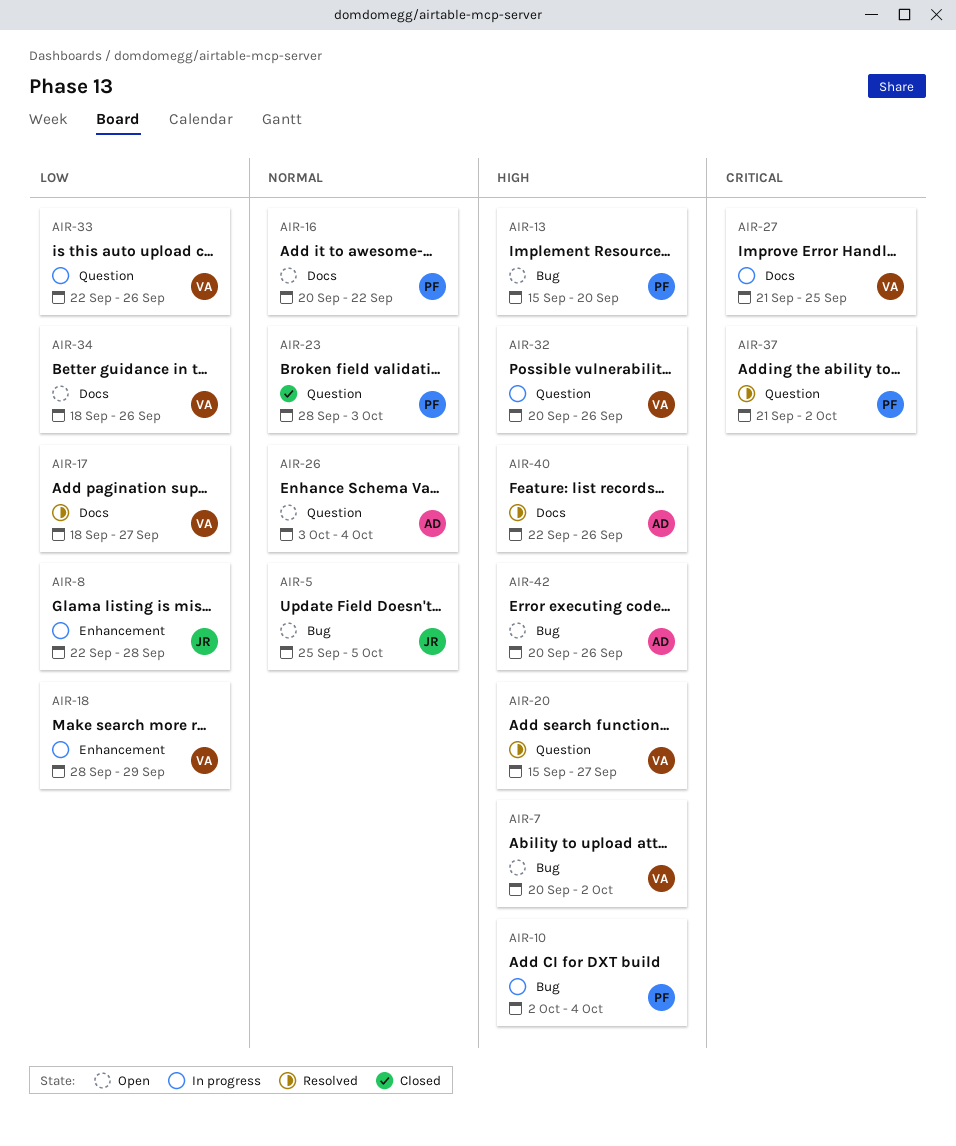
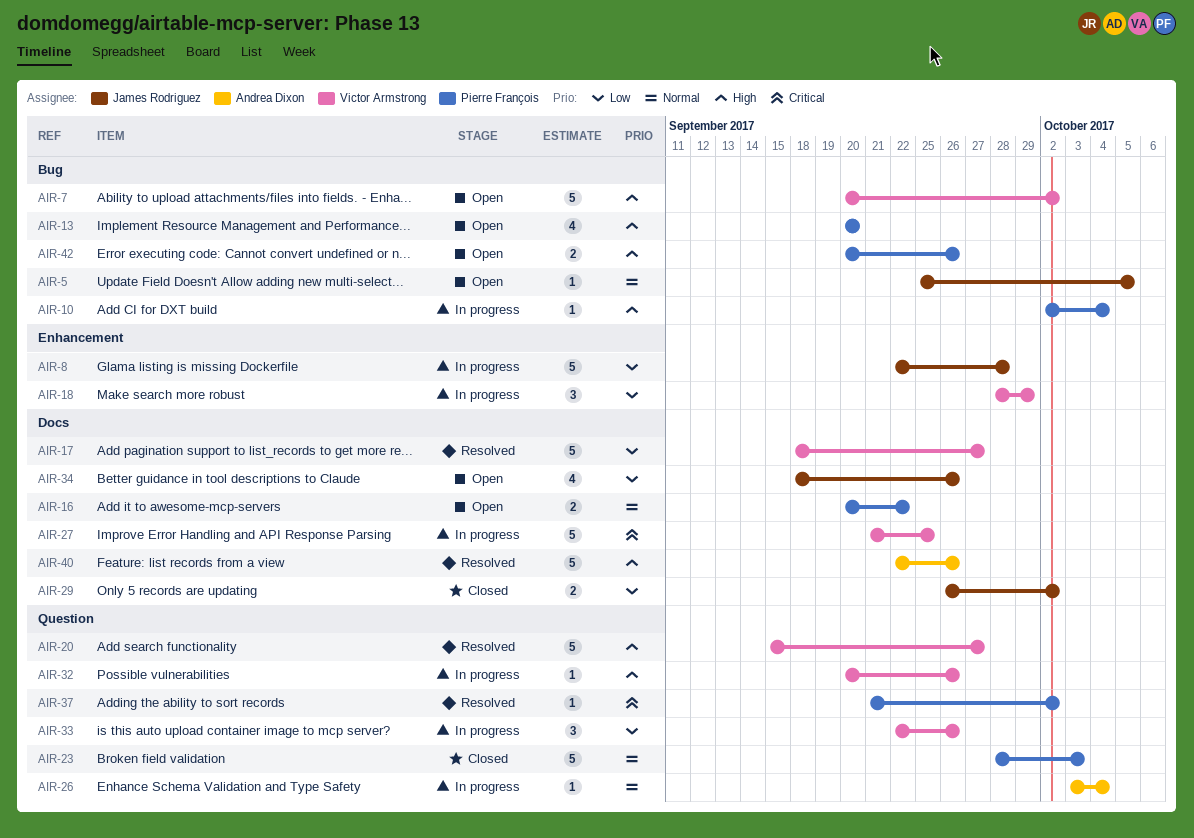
AIR-13, start: Sep 15 -> Sep 20
AIR-26, status: Open -> In progress
AIR-29: none -> present
AIR-34, owner: Victor Armstrong -> James Rodriguez
AIR-42, owner: Andrea Dixon -> Pierre François

